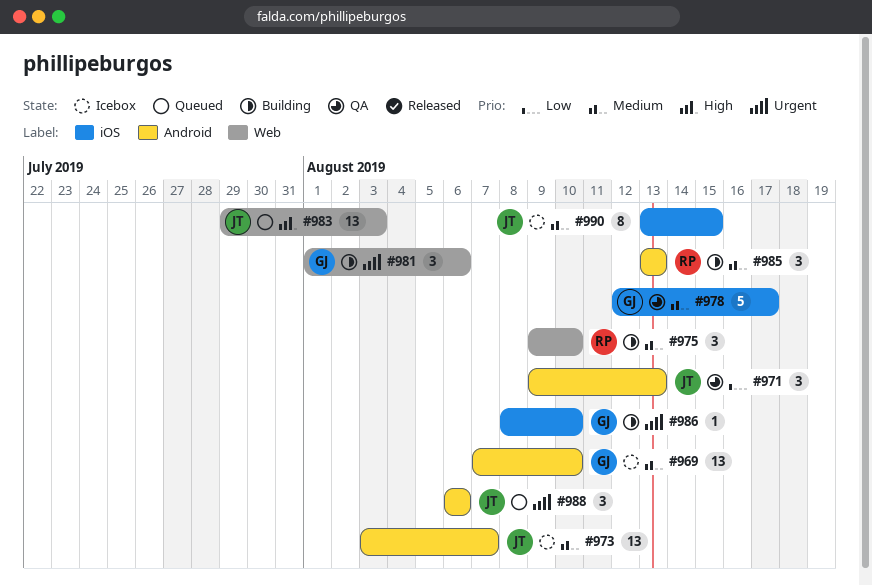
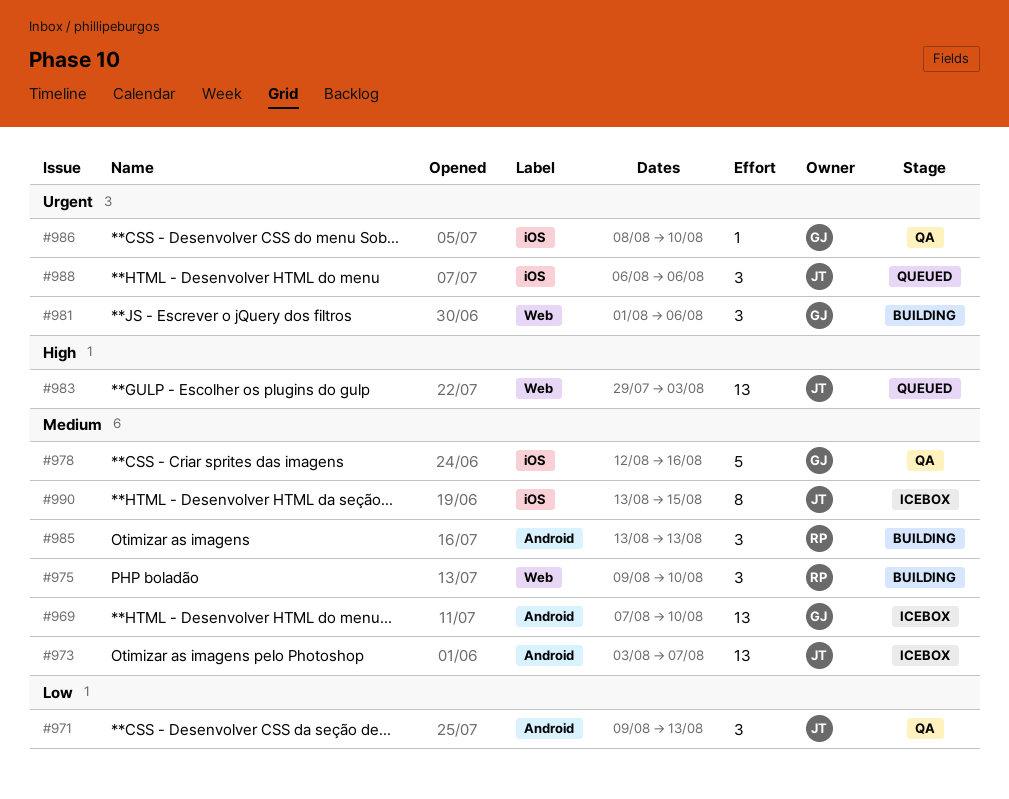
#978, due: Aug 17 -> Aug 16
#986, status: Building -> QA
#988, label: Android -> iOS

